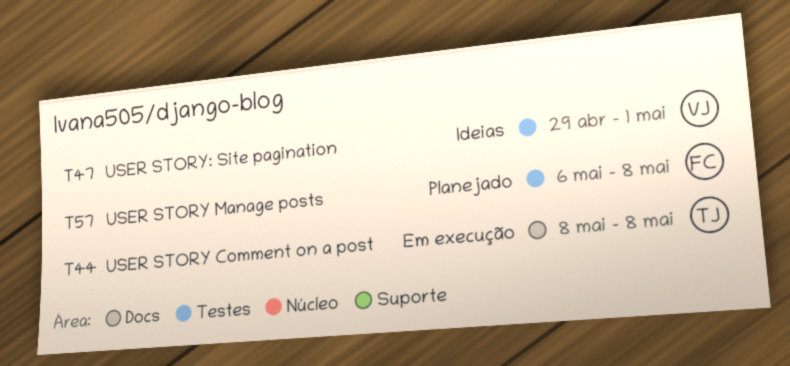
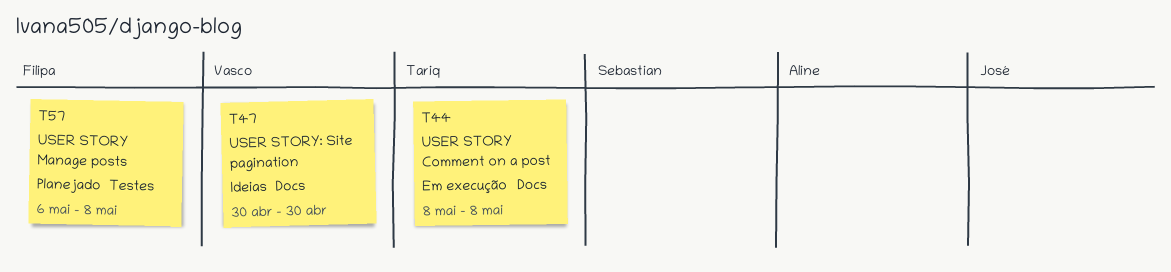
T47, label: Testes -> Docs
T47, start: Apr 29 -> Apr 30
T47, due: May 1 -> Apr 30

